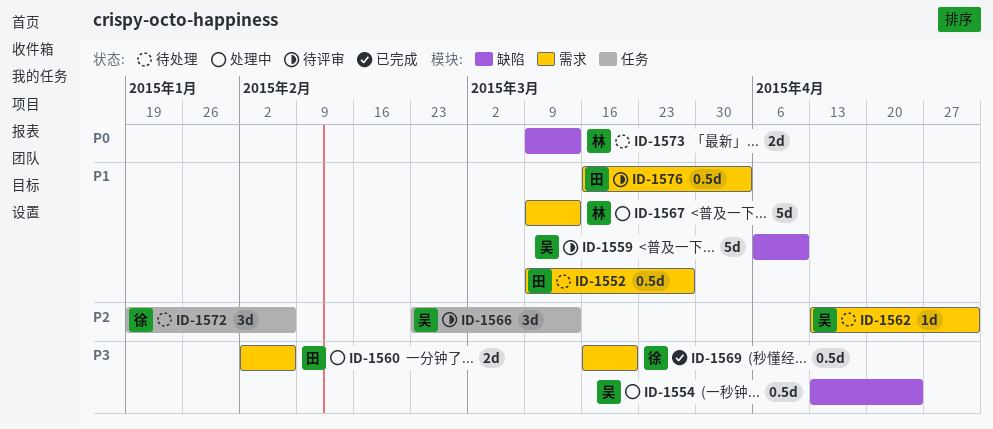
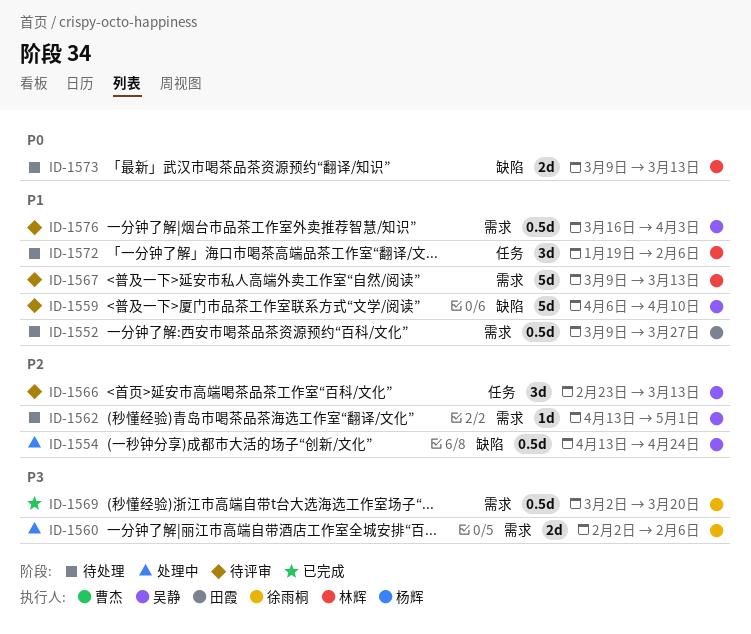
ID-1554, priority: P3 -> P2
ID-1560, owner: 田霞 -> 徐雨桐
ID-1567, status: 处理中 -> 待评审
ID-1569, start: Mar 16 -> Mar 2
ID-1572, owner: 徐雨桐 -> 林辉
ID-1572, priority: P2 -> P1
ID-1576, owner: 田霞 -> 吴静

